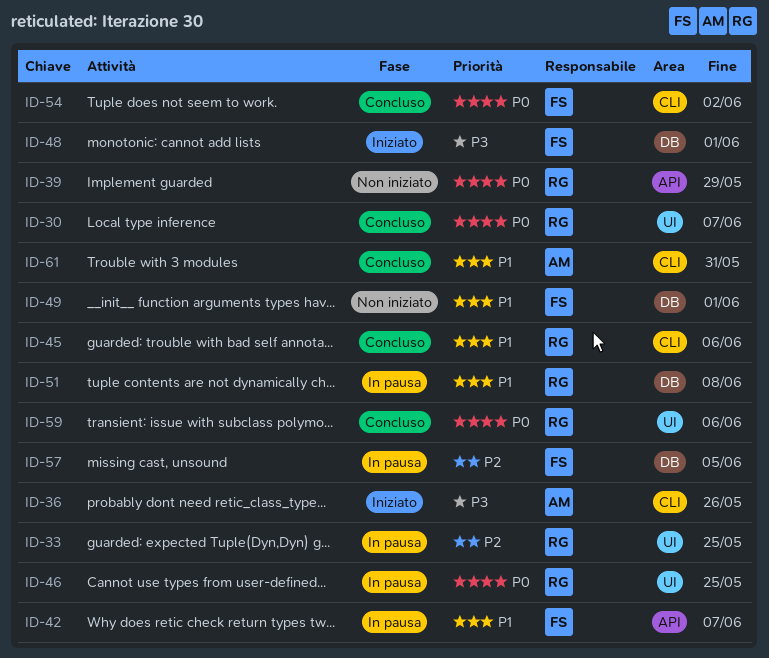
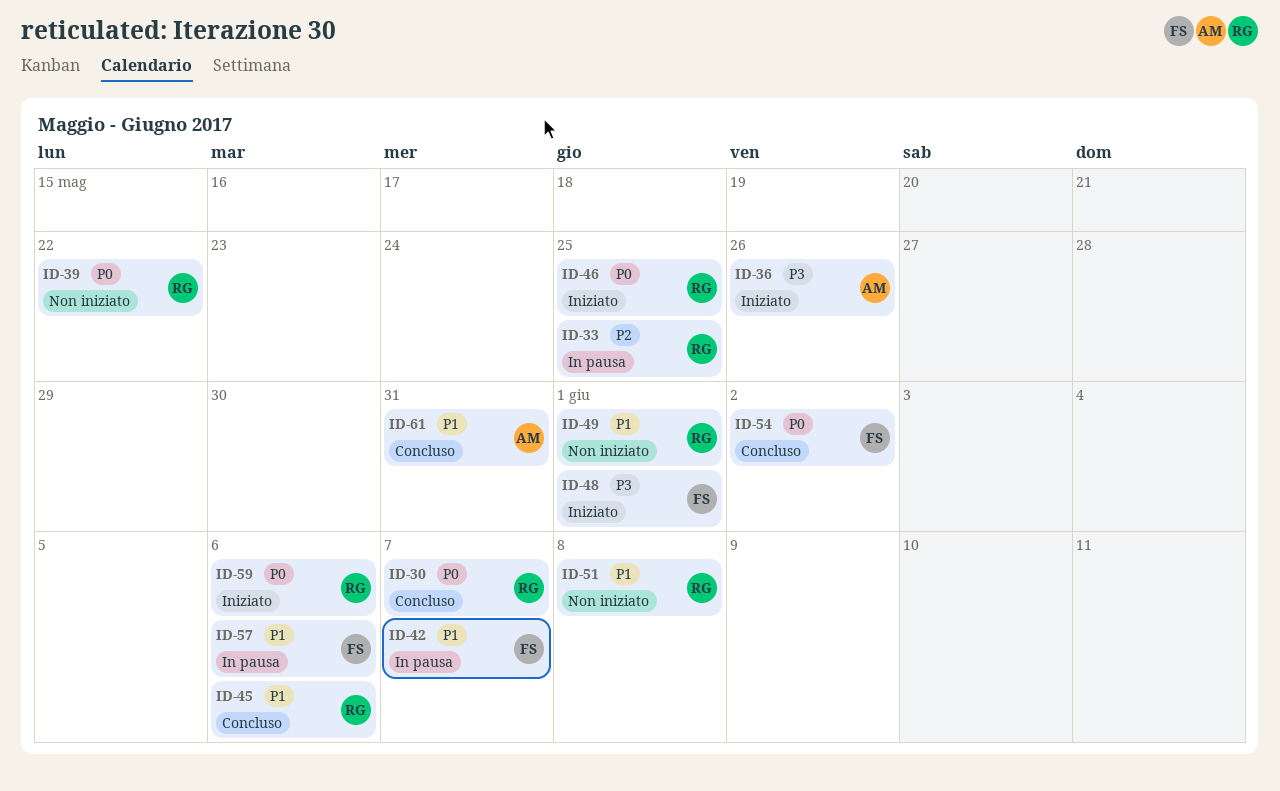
ID-39, due: May 29 -> May 22
ID-46, status: In pausa -> Iniziato
ID-49, owner: FS -> RG
ID-51, status: In pausa -> Non iniziato
ID-57, priority: P2 -> P1
ID-57, due: Jun 5 -> Jun 6
ID-59, status: Concluso -> Iniziato

